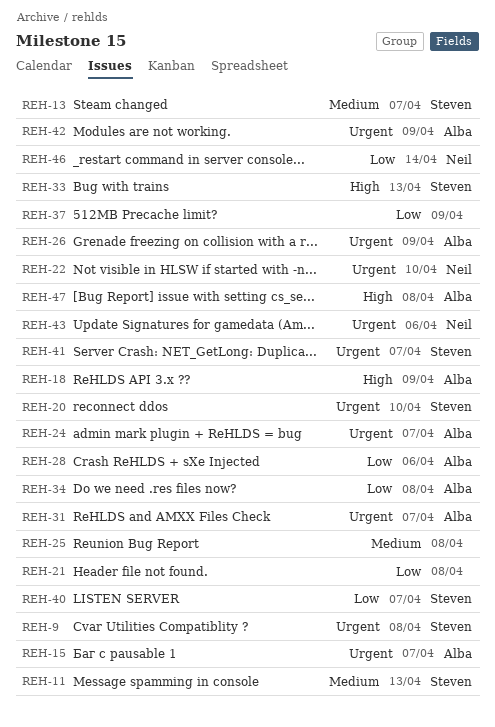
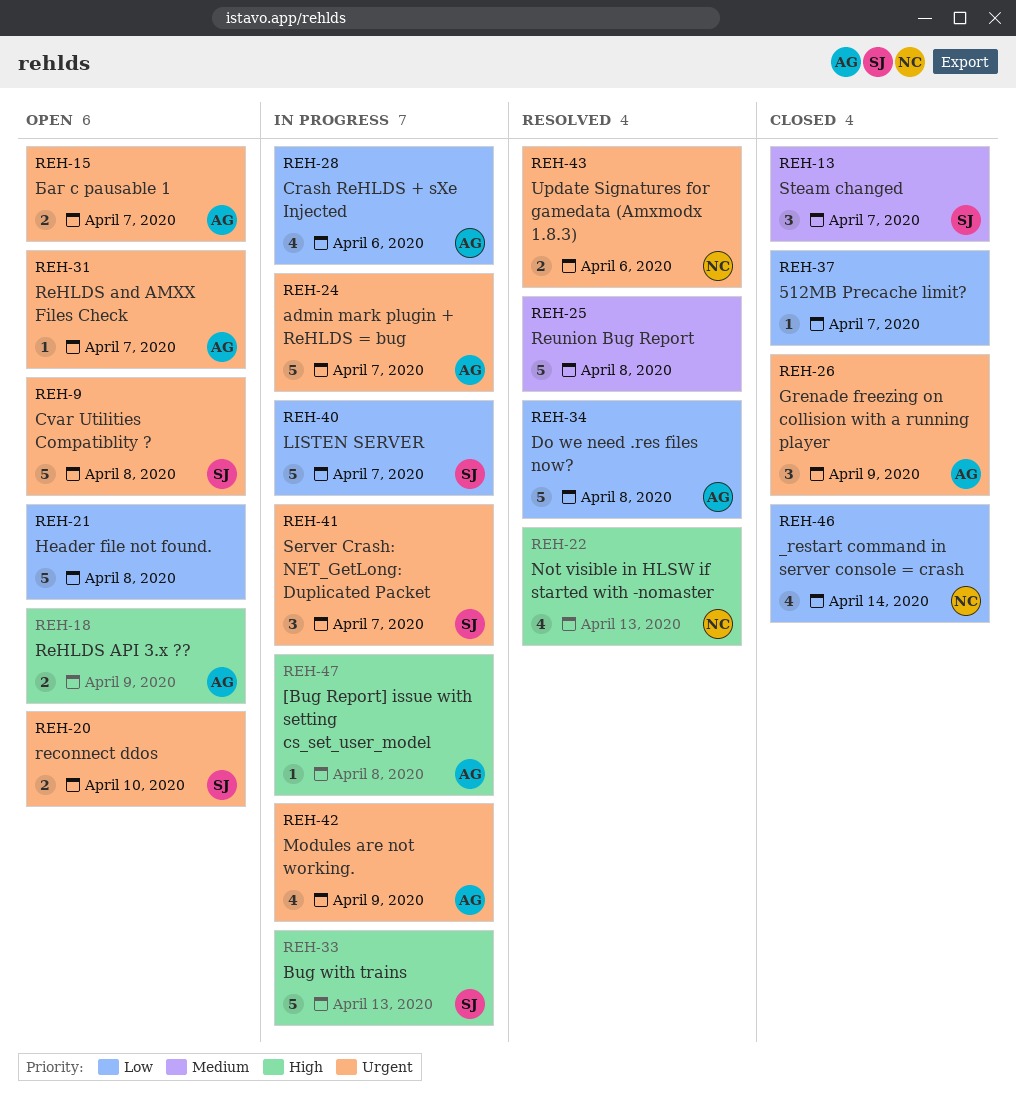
REH-11: present -> none
REH-22, priority: Urgent -> High
REH-22, due: Apr 10 -> Apr 13
REH-37, due: Apr 9 -> Apr 7

